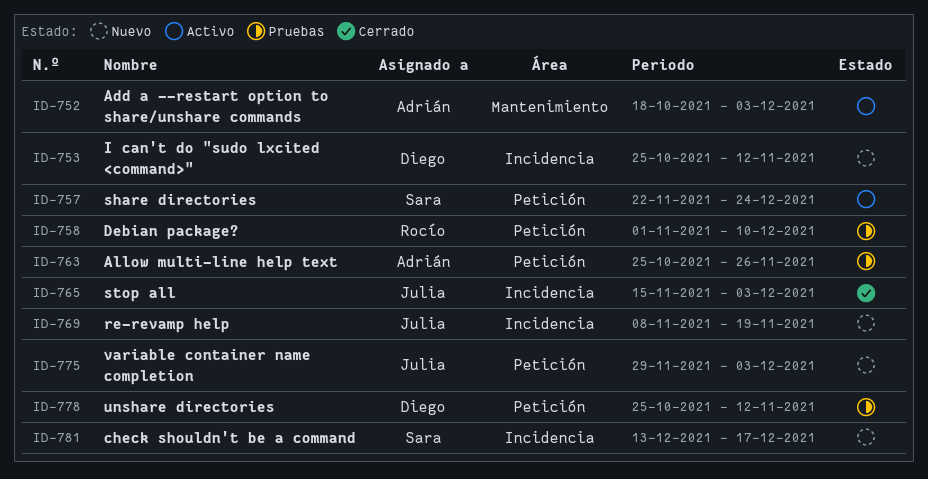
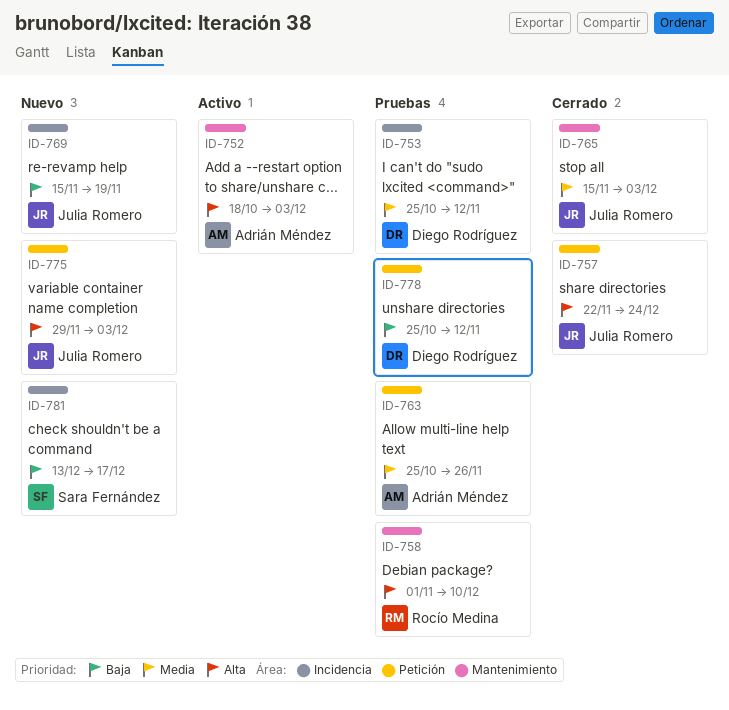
ID-753, status: Nuevo -> Pruebas
ID-757, status: Activo -> Cerrado
ID-757, owner: Sara Fernández -> Julia Romero
ID-758, label: Petición -> Mantenimiento
ID-765, label: Incidencia -> Mantenimiento
ID-769, start: Nov 8 -> Nov 15

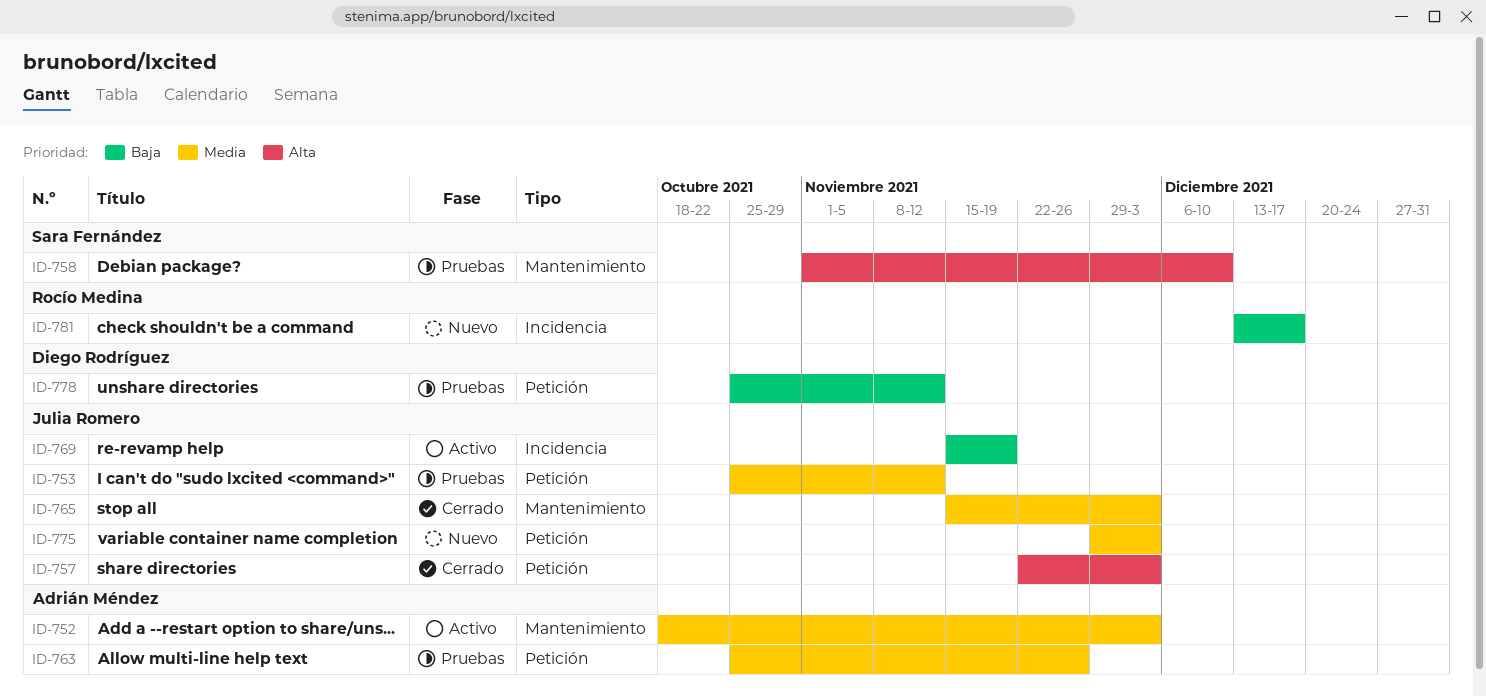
ID-752, priority: Alta -> Media
ID-753, owner: Diego Rodríguez -> Julia Romero
ID-753, label: Incidencia -> Petición
ID-757, due: Dec 24 -> Dec 3
ID-758, owner: Rocío Medina -> Sara Fernández
ID-769, status: Nuevo -> Activo
ID-775, priority: Alta -> Media
ID-781, owner: Sara Fernández -> Rocío Medina

